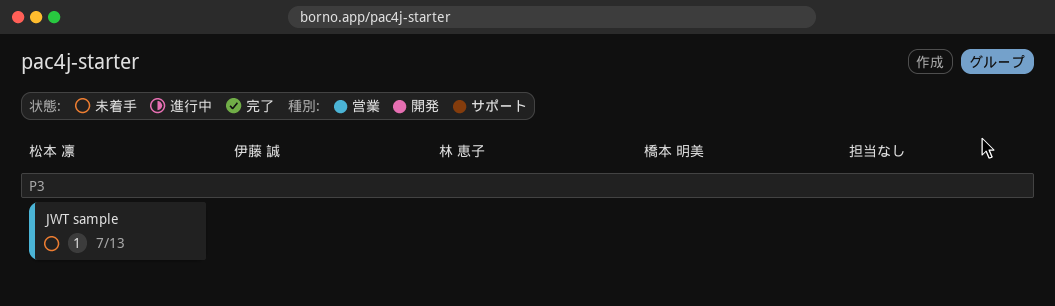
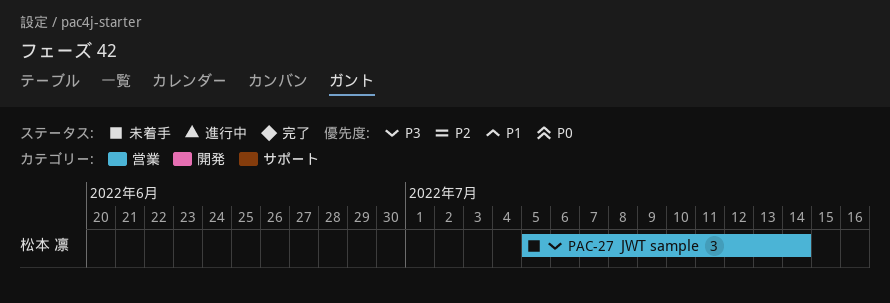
JWT sample, estimate: 1 -> 3
JWT sample, due: Jul 13 -> Jul 14

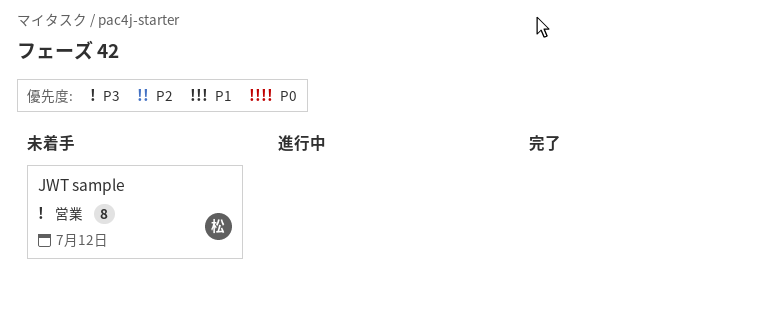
JWT sample, estimate: 3 -> 8
JWT sample, due: Jul 14 -> Jul 12

